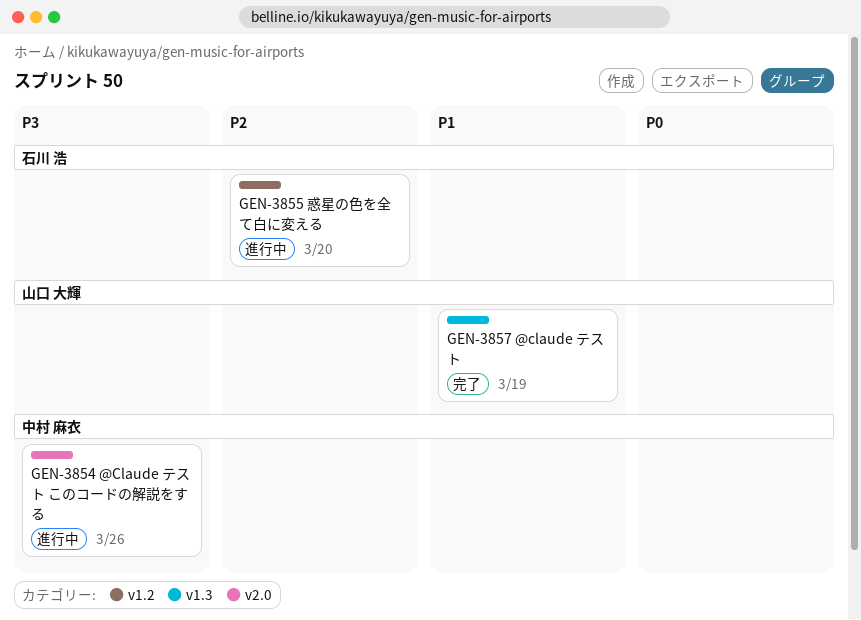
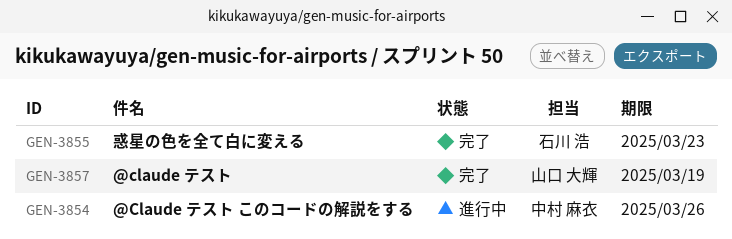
GEN-3855, status: 進行中 -> 完了
GEN-3855, due: Mar 20 -> Mar 23

